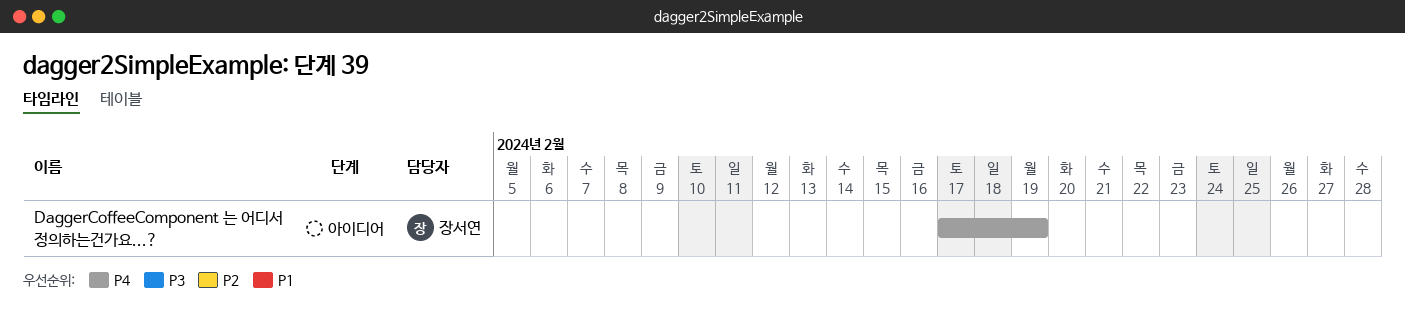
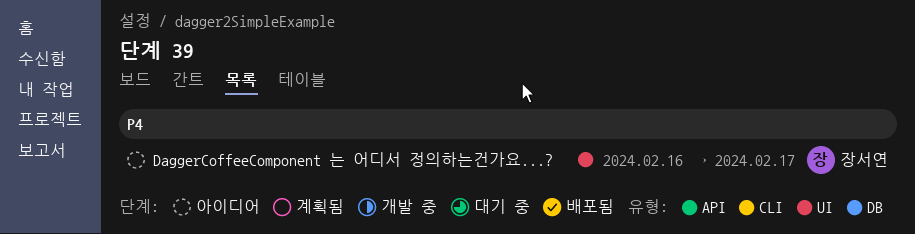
DaggerCoffeeComponent 는 어디서 정의하는건가요...?, start: Feb 17 -> Feb 16
DaggerCoffeeComponent 는 어디서 정의하는건가요...?, due: Feb 19 -> Feb 17

